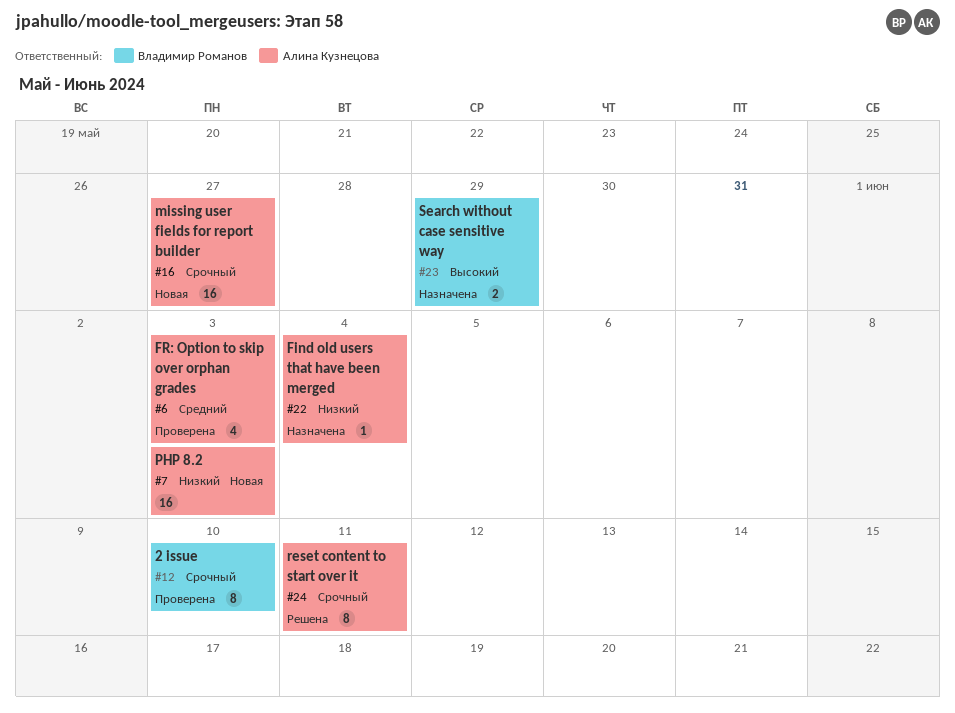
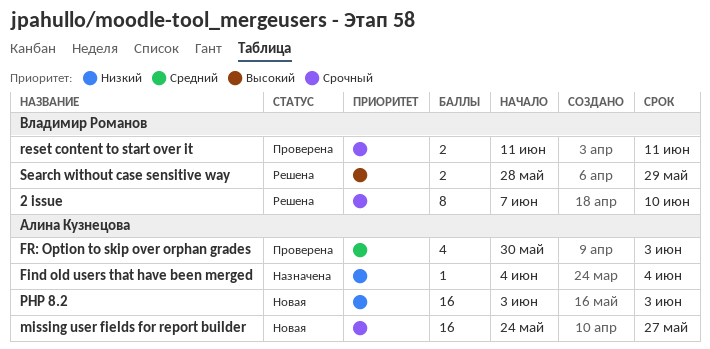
2 issue, status: Проверена -> Решена
reset content to start over it, status: Решена -> Проверена
reset content to start over it, owner: Алина Кузнецова -> Владимир Романов
reset content to start over it, estimate: 8 -> 2
Search without case sensitive way, status: Назначена -> Решена

